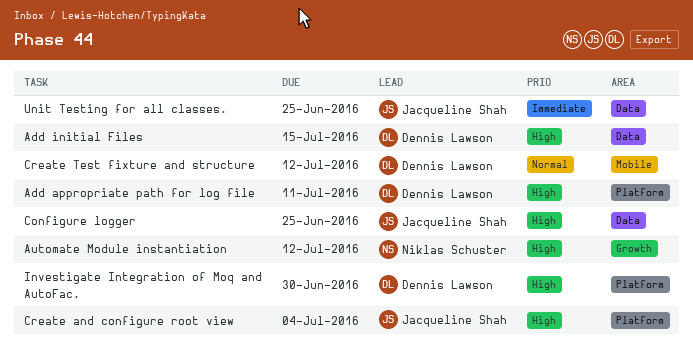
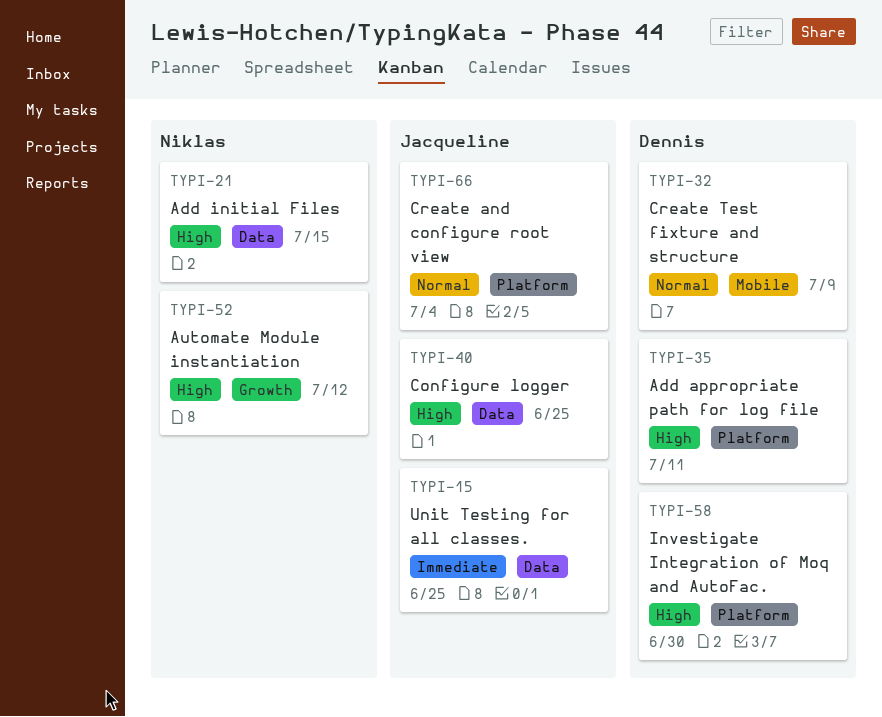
Add initial Files, owner: Dennis Lawson -> Niklas Schuster
Create and configure root view, priority: High -> Normal
Create Test fixture and structure, due: Jul 12 -> Jul 9

